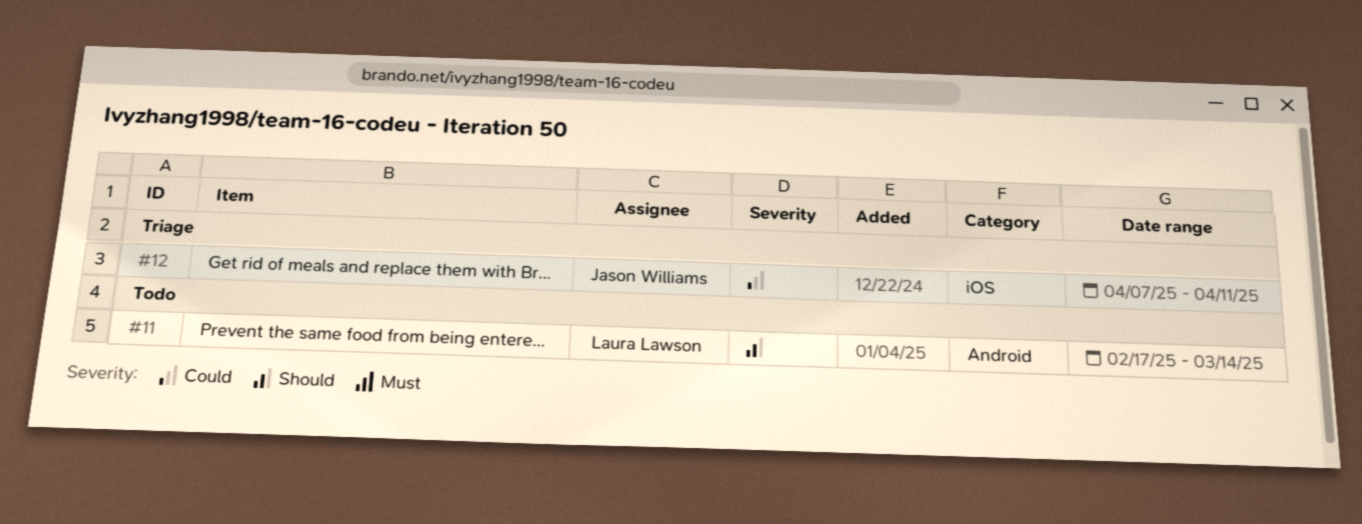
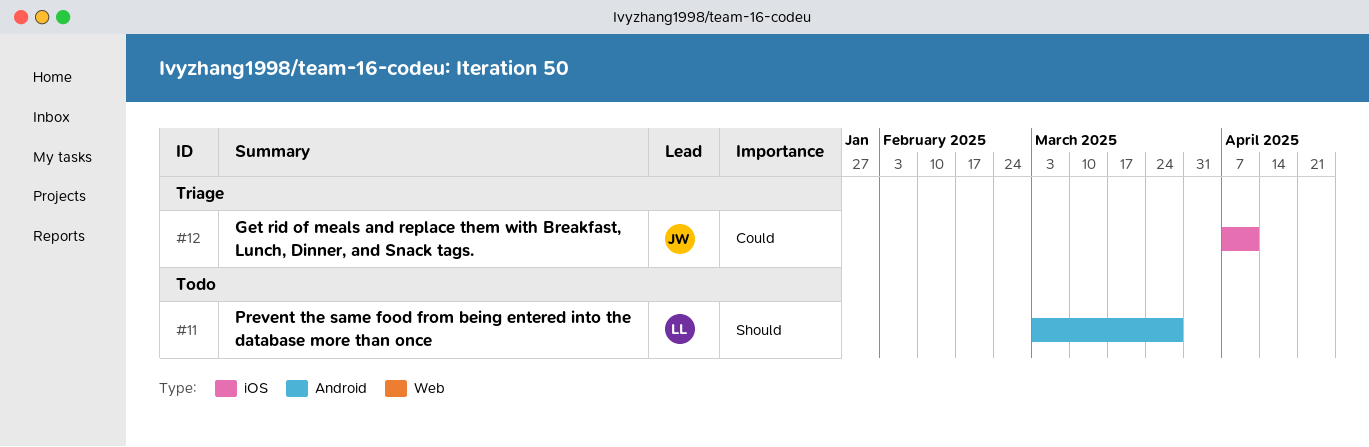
#11, start: Feb 17 -> Mar 3
#11, due: Mar 14 -> Mar 28

